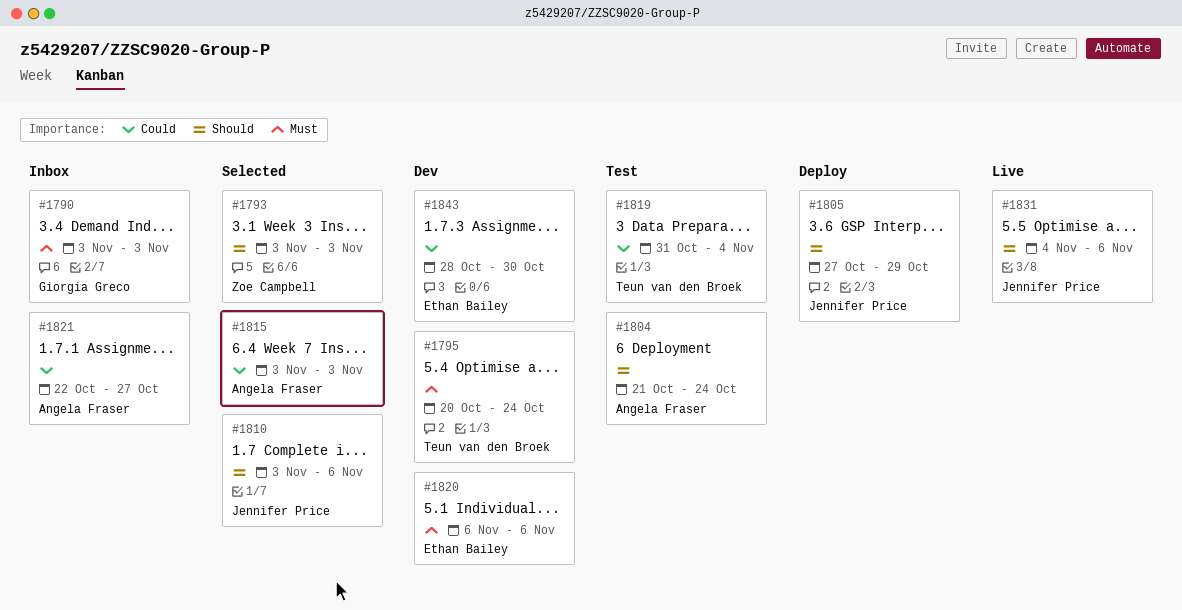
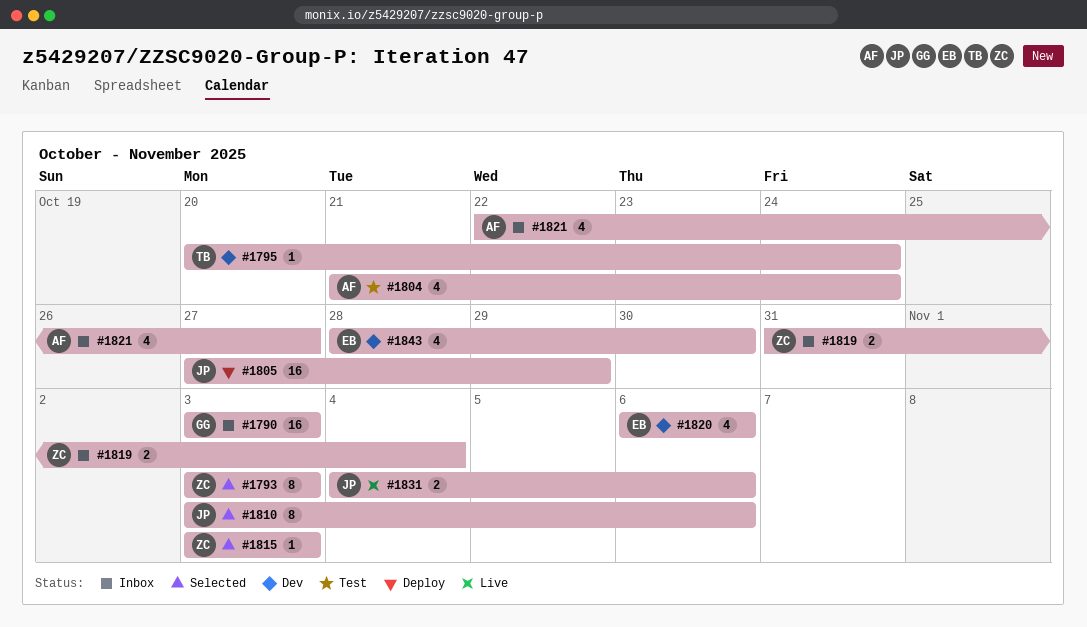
#1815, owner: Angela Fraser -> Zoe Campbell
#1819, status: Test -> Inbox
#1819, owner: Teun van den Broek -> Zoe Campbell

